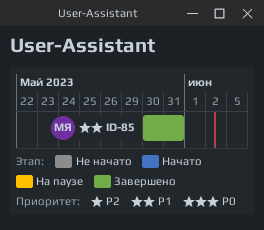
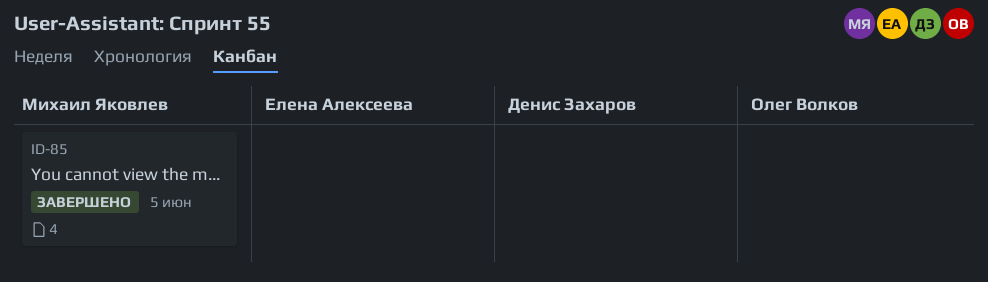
ID-85, due: May 31 -> Jun 5

